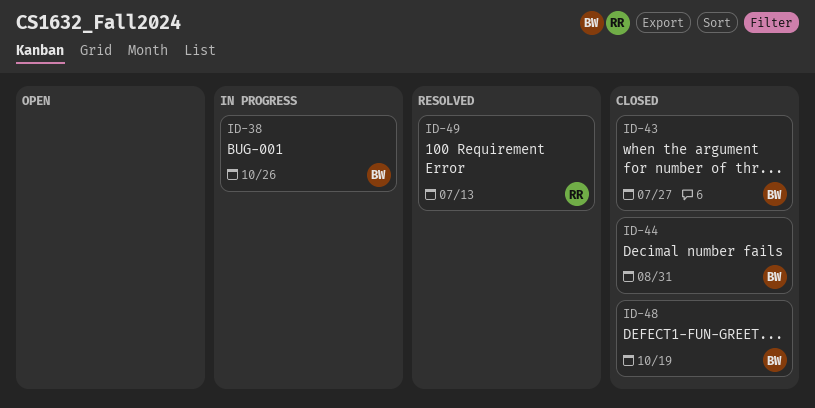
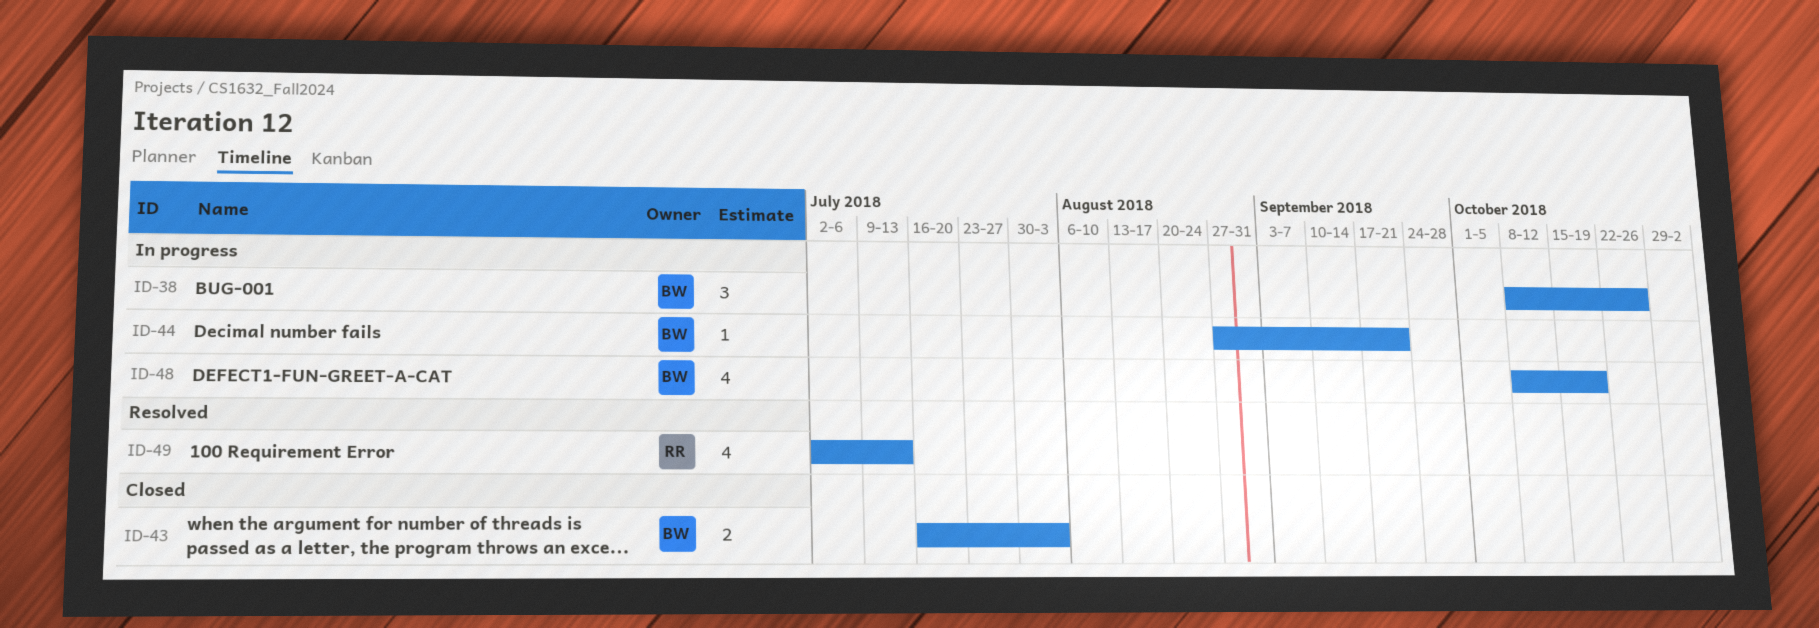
ID-43, due: Jul 27 -> Aug 3
ID-44, status: Closed -> In progress
ID-44, due: Aug 31 -> Sep 21
ID-48, status: Closed -> In progress

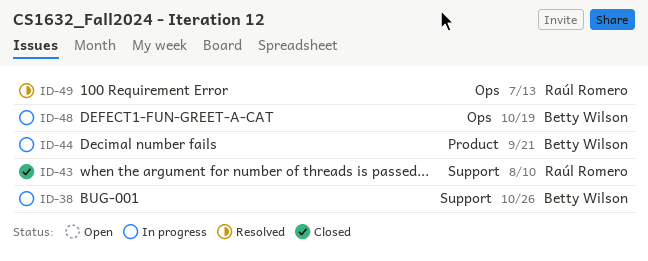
ID-43, owner: Betty Wilson -> Raúl Romero
ID-43, due: Aug 3 -> Aug 10

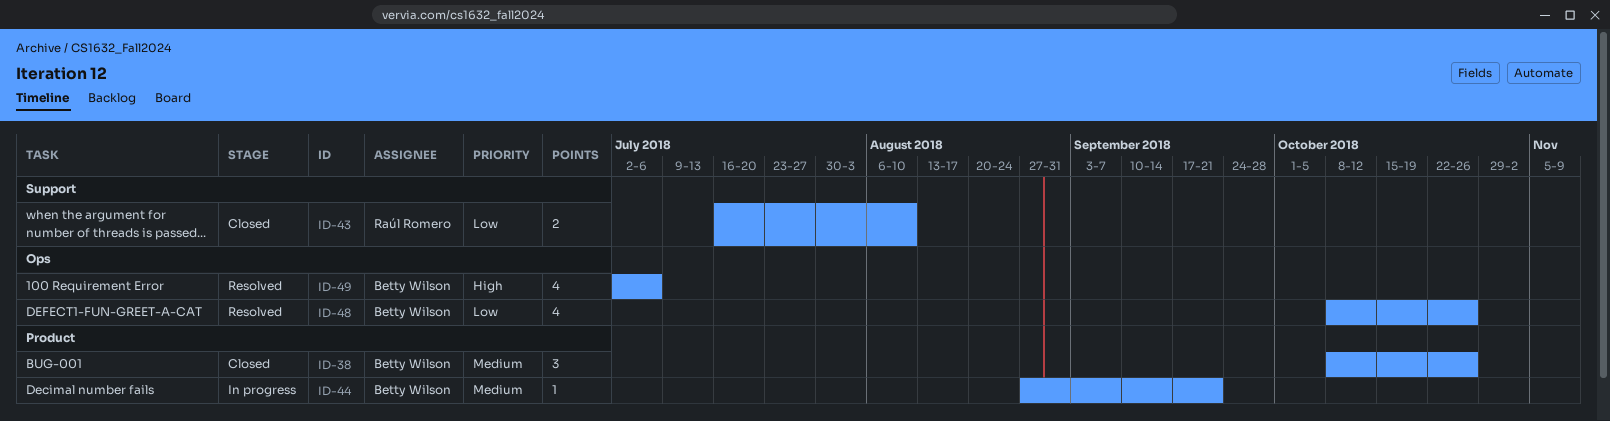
ID-38, status: In progress -> Closed
ID-38, label: Support -> Product
ID-48, status: In progress -> Resolved
ID-48, due: Oct 19 -> Oct 26
ID-49, owner: Raúl Romero -> Betty Wilson
ID-49, due: Jul 13 -> Jul 6

